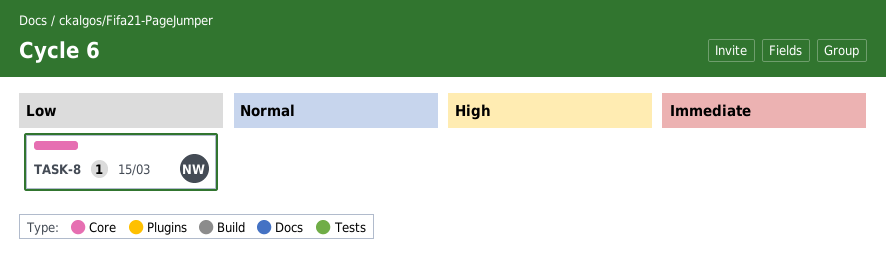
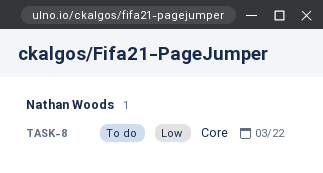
TASK-8, due: Mar 15 -> Mar 22

